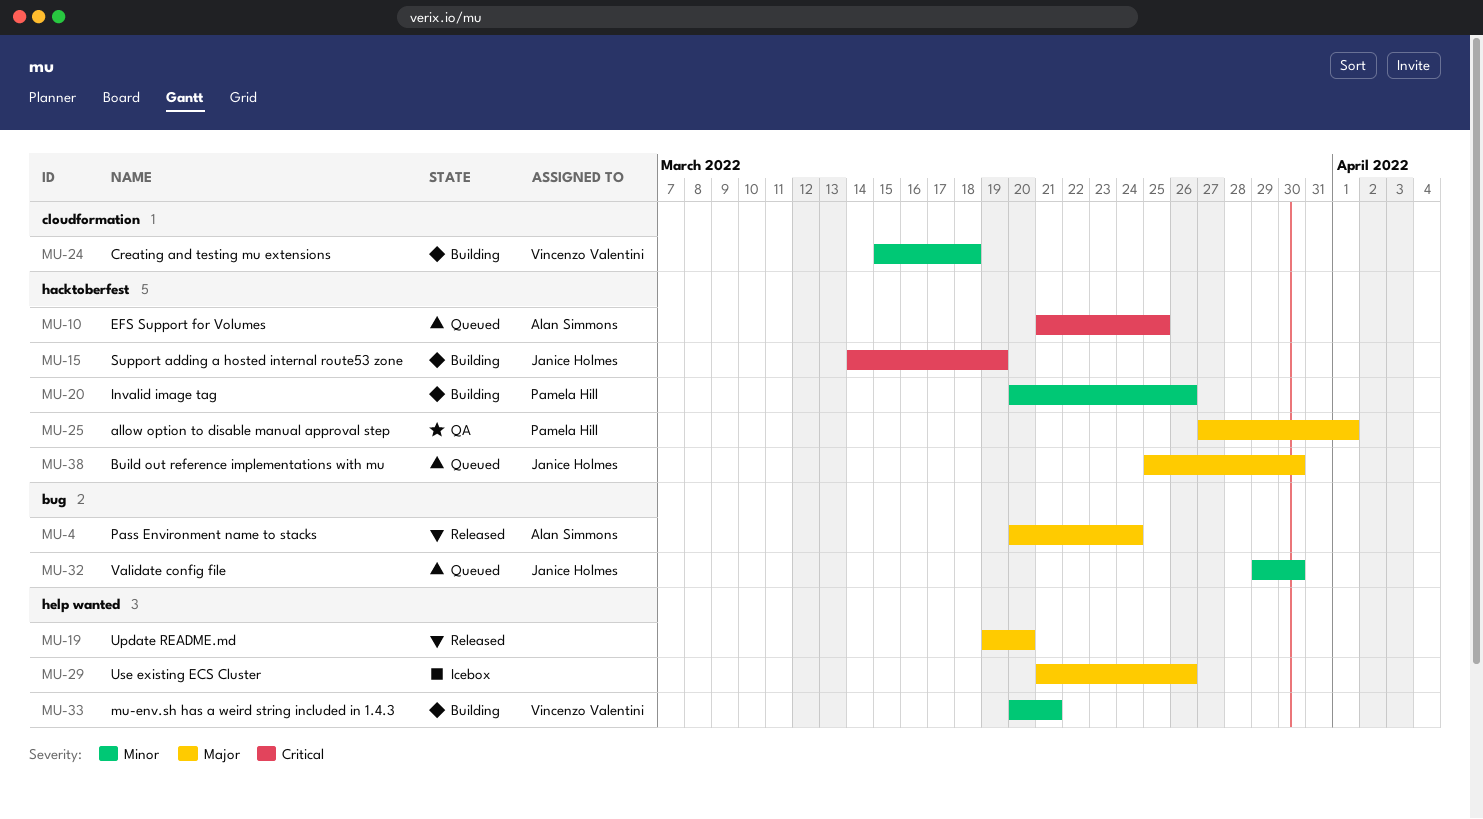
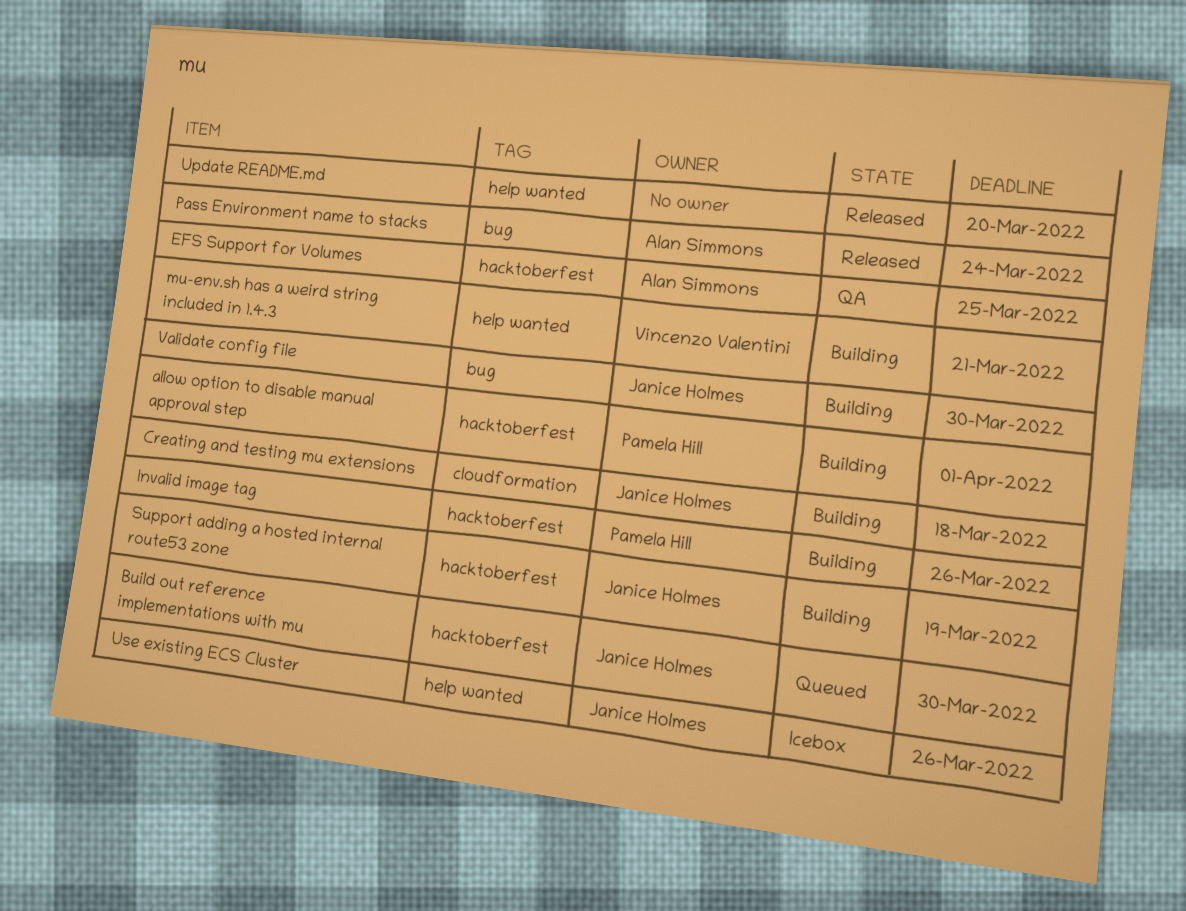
allow option to disable manual approval step, status: QA -> Building
Creating and testing mu extensions, owner: Vincenzo Valentini -> Janice Holmes
EFS Support for Volumes, status: Queued -> QA
Use existing ECS Cluster, owner: none -> Janice Holmes
Validate config file, status: Queued -> Building

